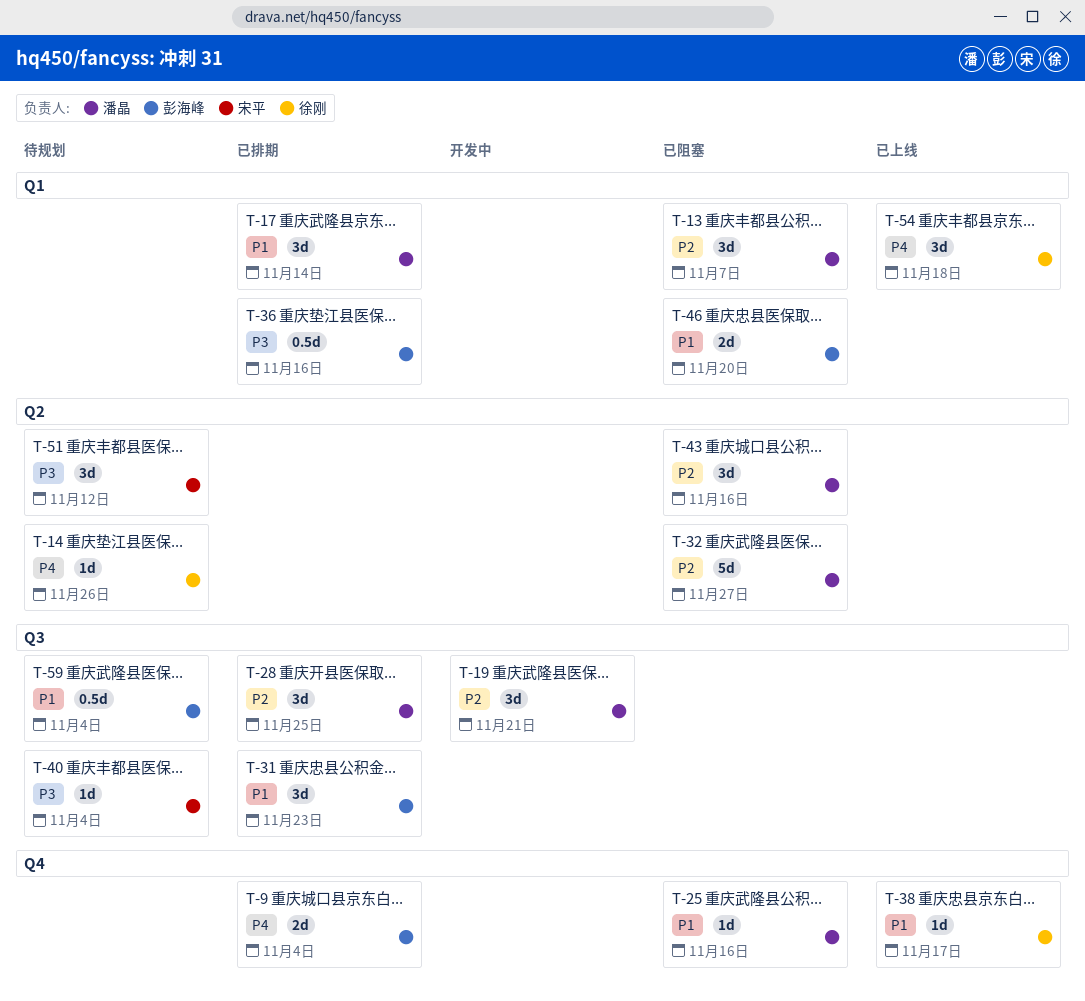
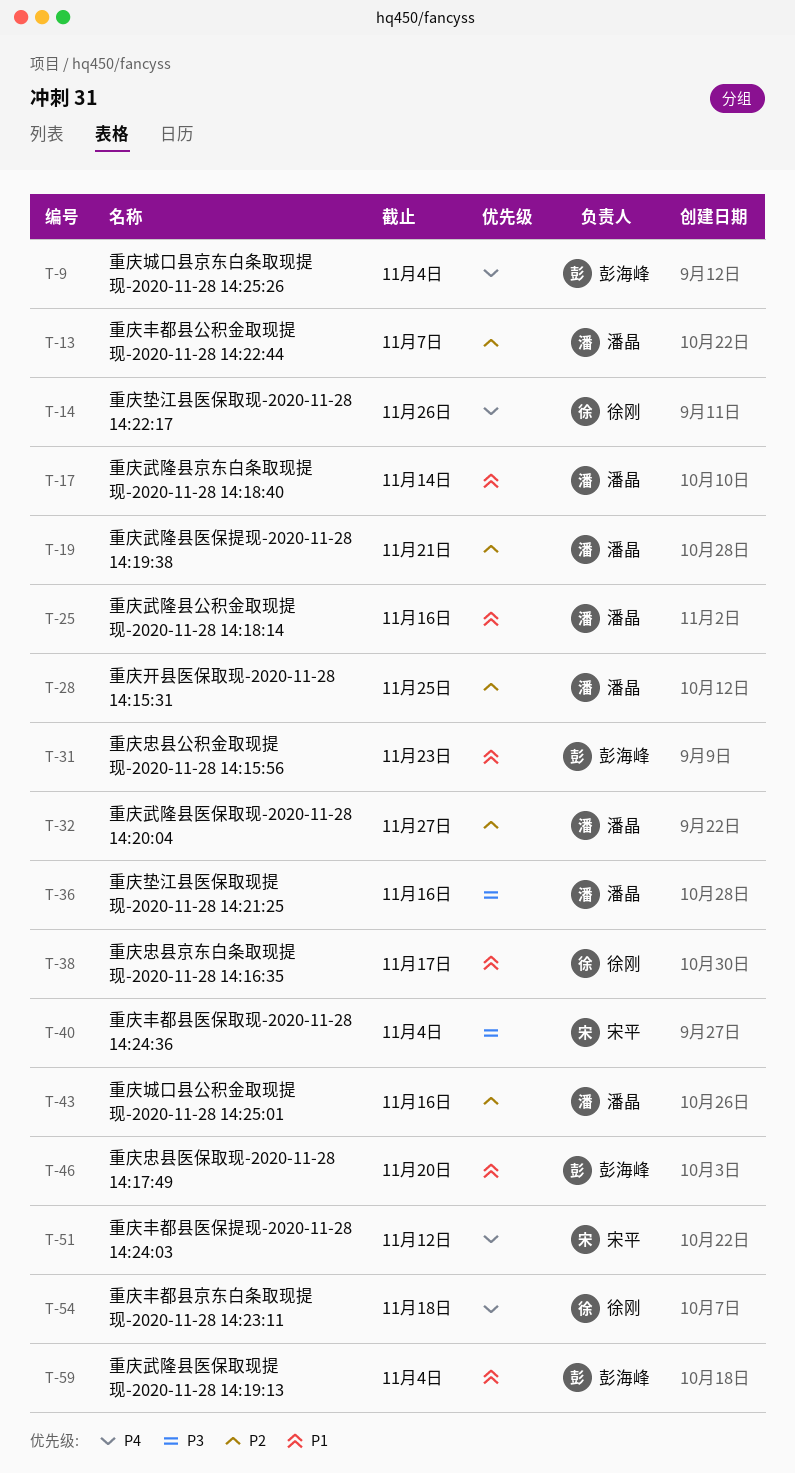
T-36, owner: 彭海峰 -> 潘晶
T-51, priority: P3 -> P4

